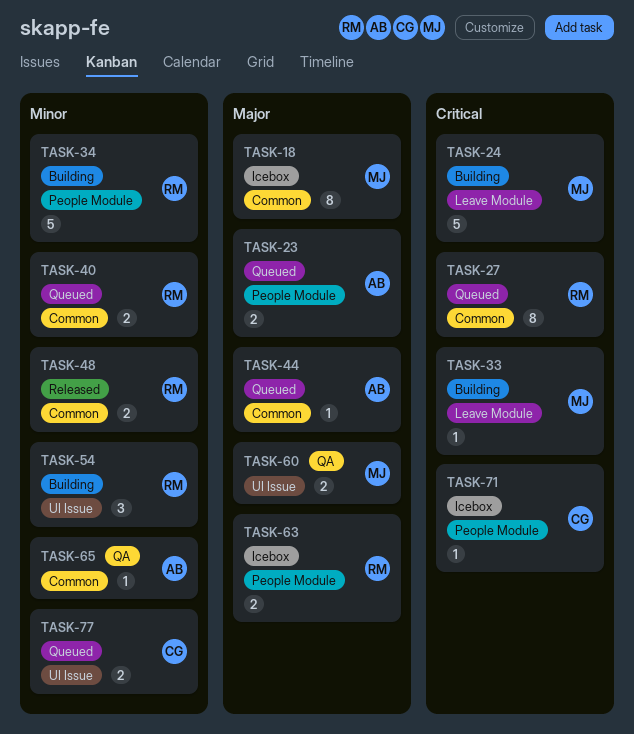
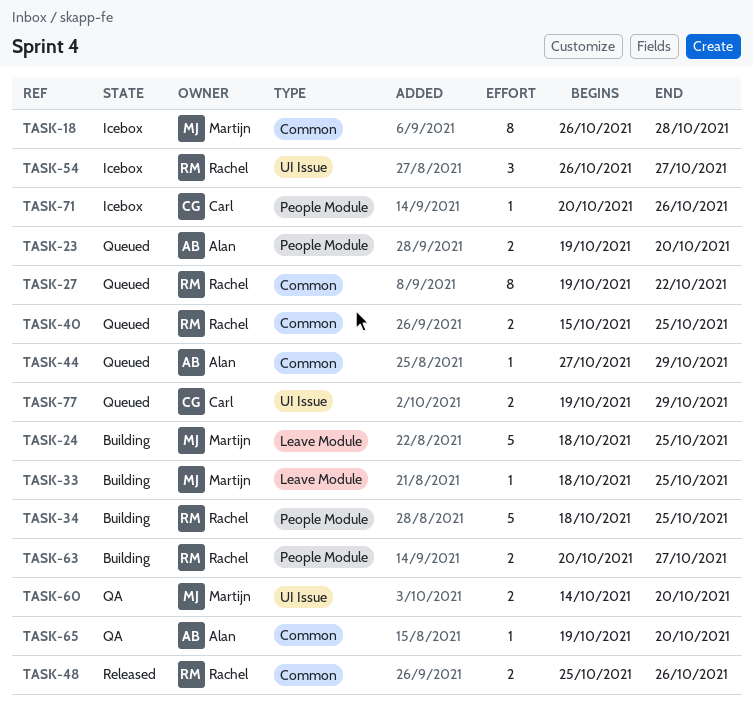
TASK-54, status: Building -> Icebox
TASK-63, status: Icebox -> Building

